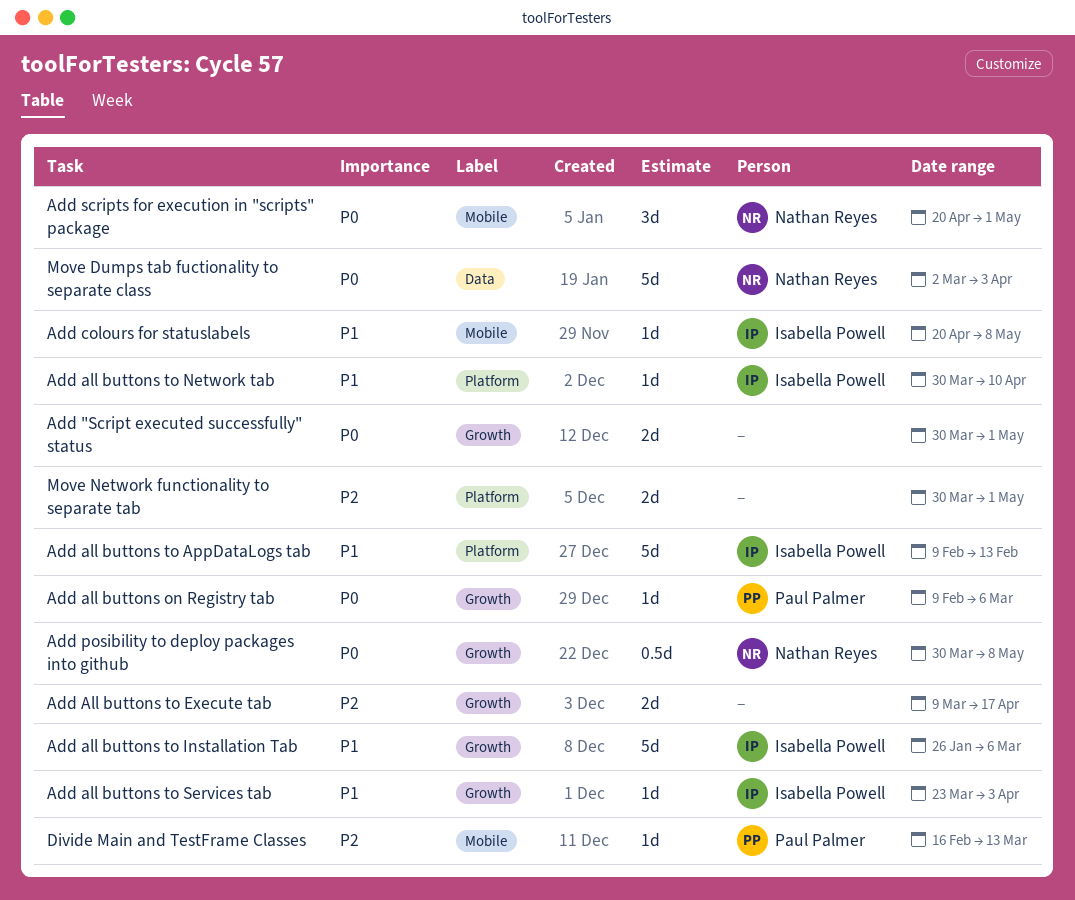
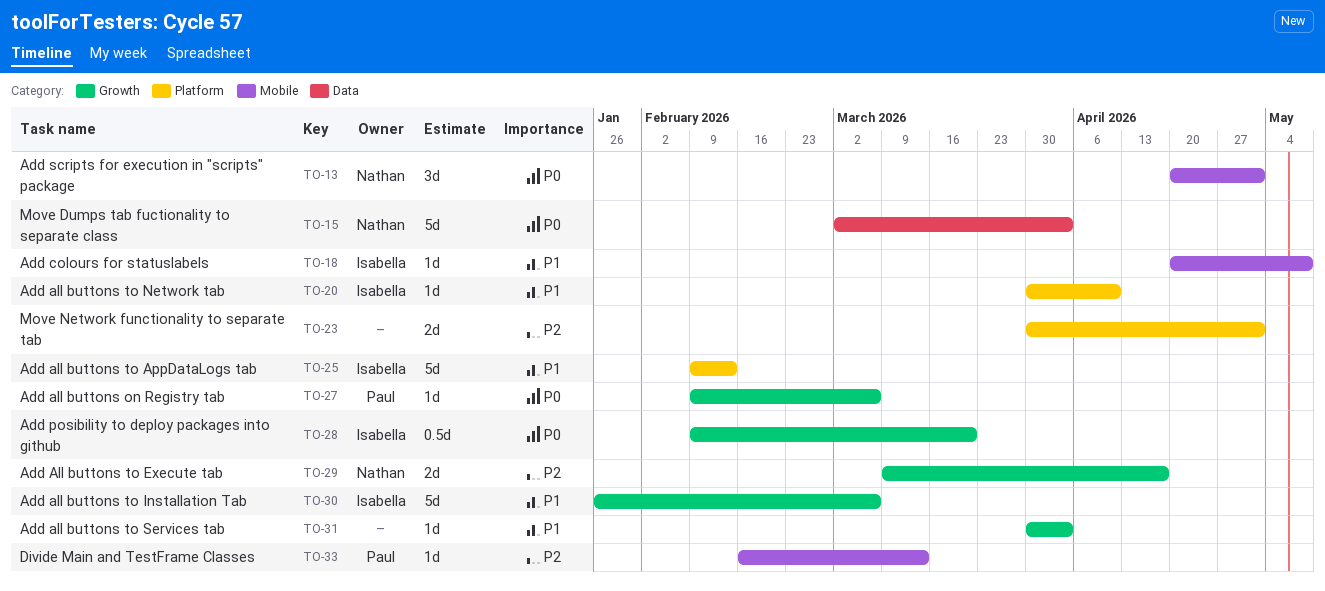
Add "Script executed successfully" status: present -> none
Add All buttons to Execute tab, owner: none -> Nathan Reyes
Add all buttons to Services tab, owner: Isabella Powell -> none
Add all buttons to Services tab, start: Mar 23 -> Mar 30
Add posibility to deploy packages into github, owner: Nathan Reyes -> Isabella Powell
Add posibility to deploy packages into github, start: Mar 30 -> Feb 9
Add posibility to deploy packages into github, due: May 8 -> Mar 20

